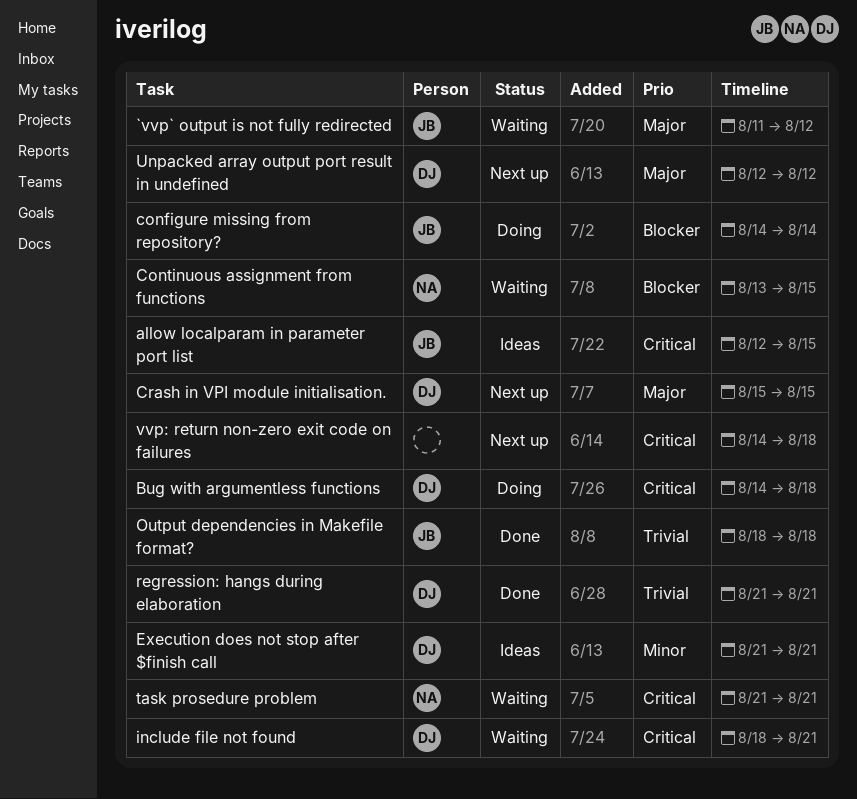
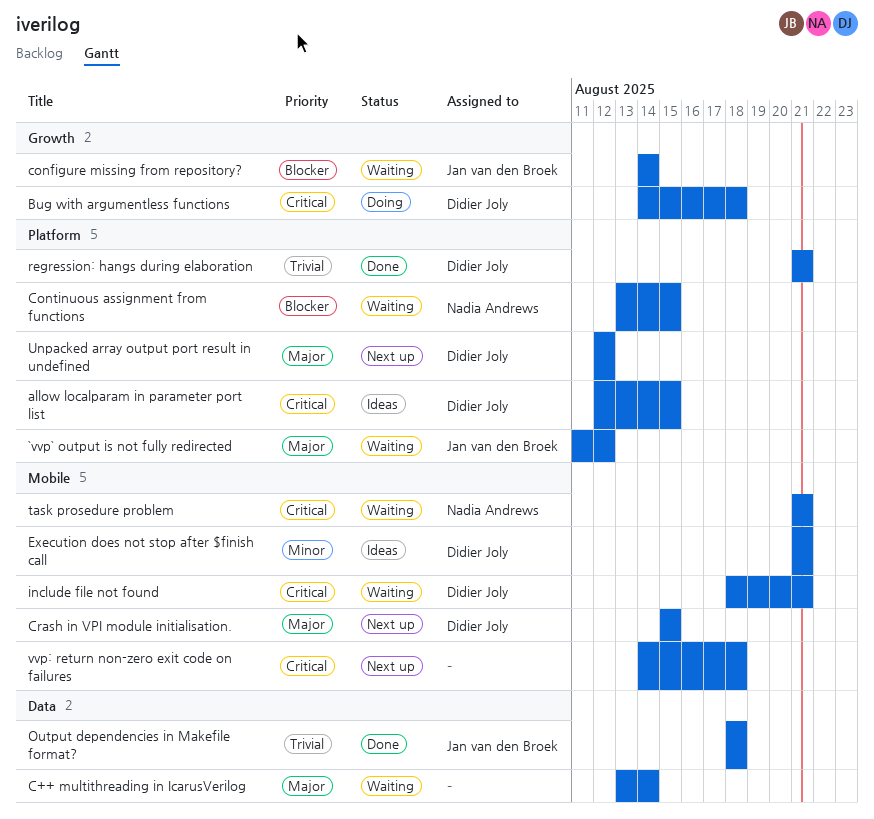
allow localparam in parameter port list, owner: Jan van den Broek -> Didier Joly
C++ multithreading in IcarusVerilog: none -> present
configure missing from repository?, status: Doing -> Waiting

